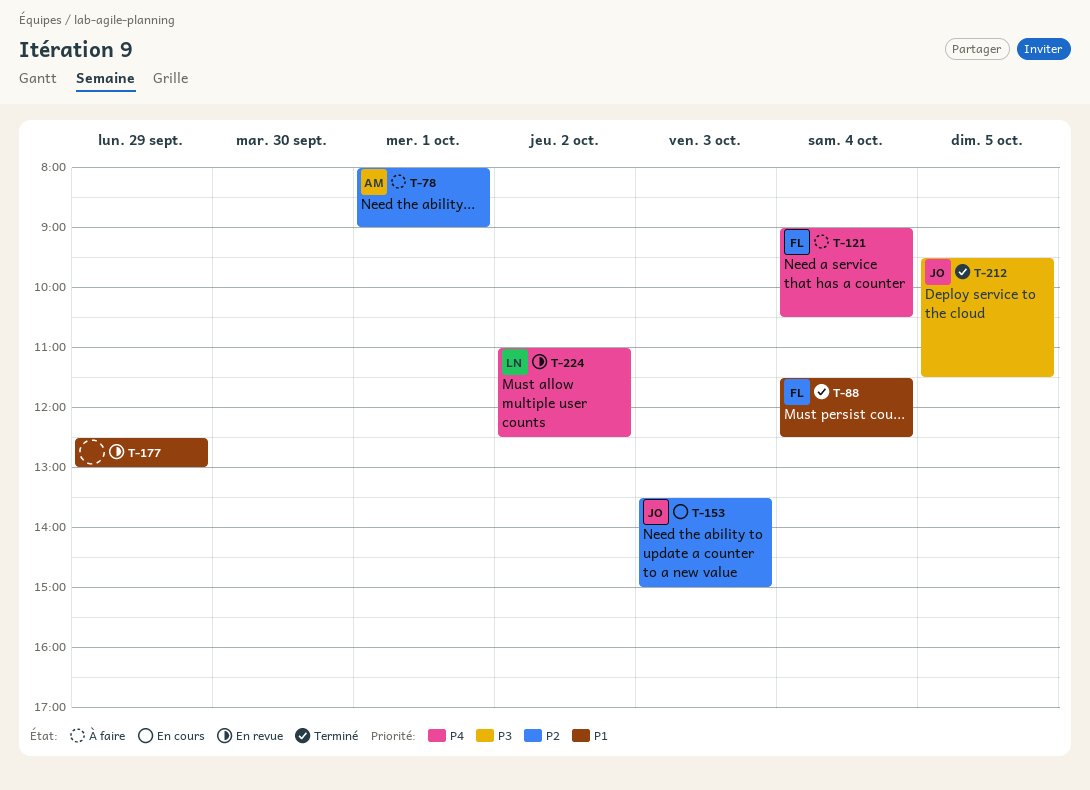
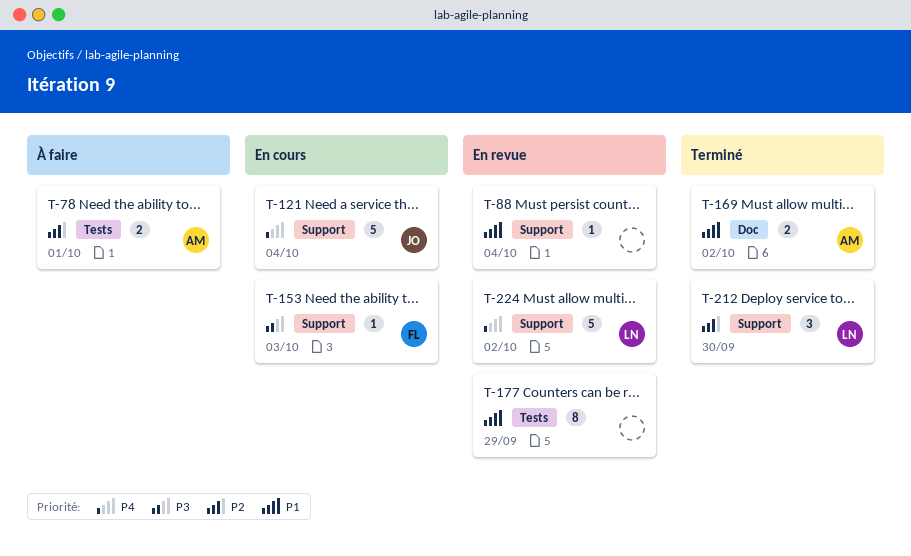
T-88, status: Terminé -> En revue
T-88, owner: FL -> none
T-121, status: À faire -> En cours
T-121, owner: FL -> JO
T-153, owner: JO -> FL
T-153, priority: P2 -> P3
T-169: none -> present
T-212, owner: JO -> LN
T-212, priority: P3 -> P2
T-212, day: Oct 5 -> Sep 30

